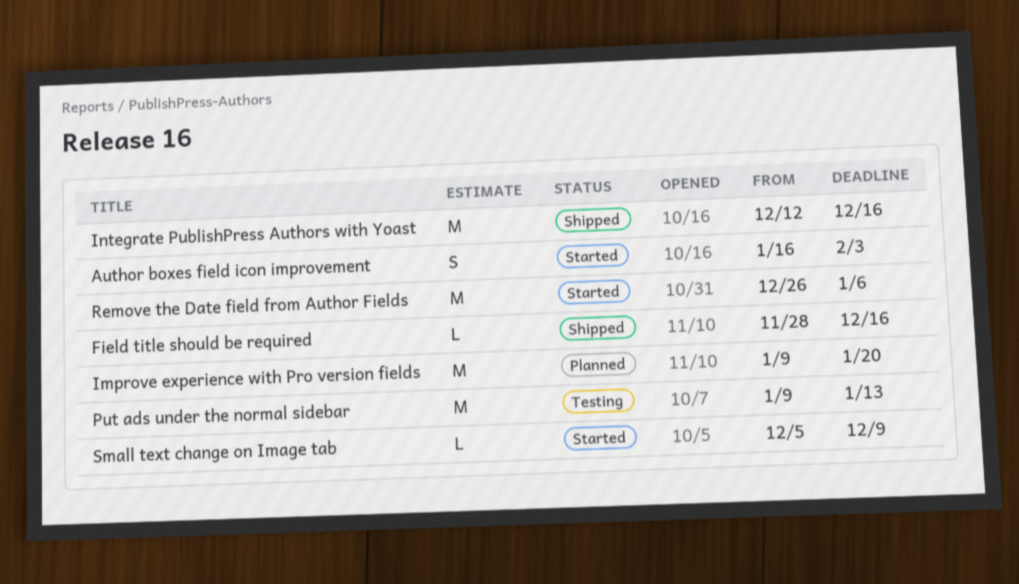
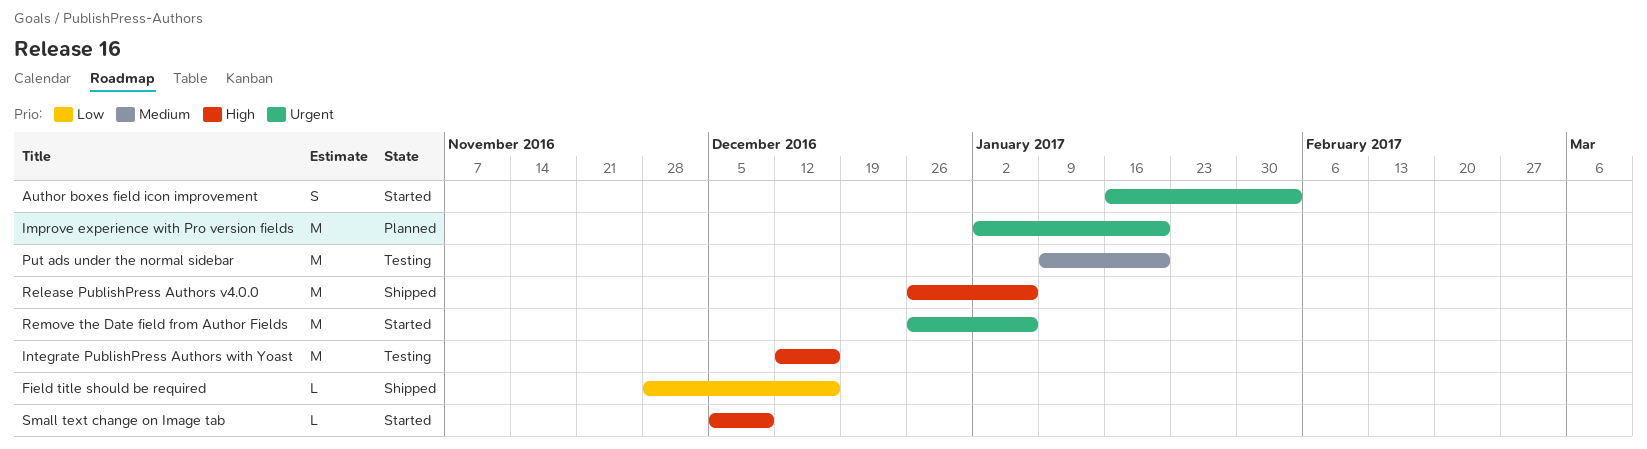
Improve experience with Pro version fields, start: Jan 9 -> Jan 2
Integrate PublishPress Authors with Yoast, status: Shipped -> Testing
Put ads under the normal sidebar, due: Jan 13 -> Jan 20
Release PublishPress Authors v4.0.0: none -> present

